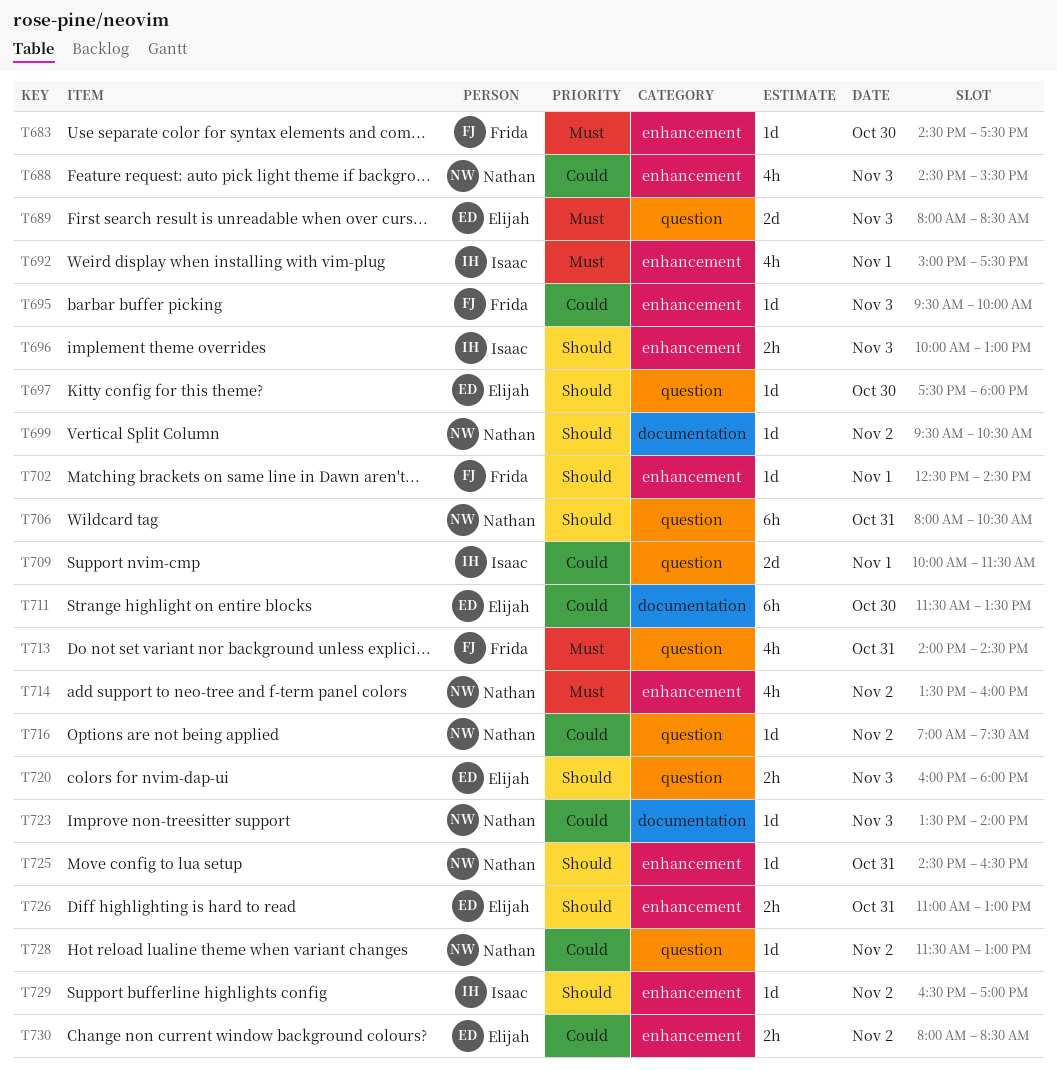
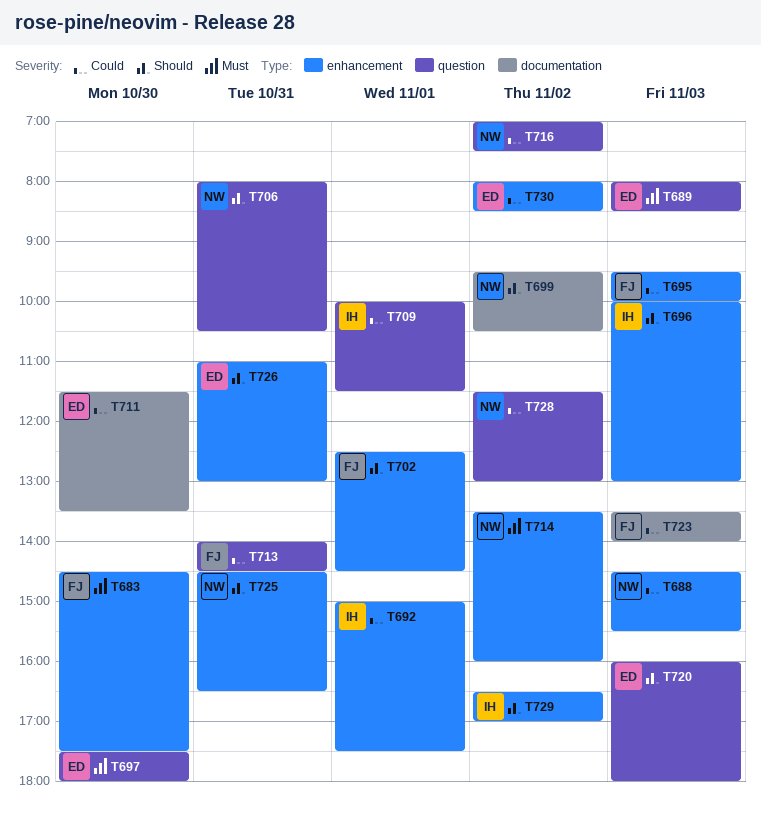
T692, priority: Must -> Could
T697, priority: Should -> Must
T713, priority: Must -> Could
T723, owner: Nathan -> Frida

